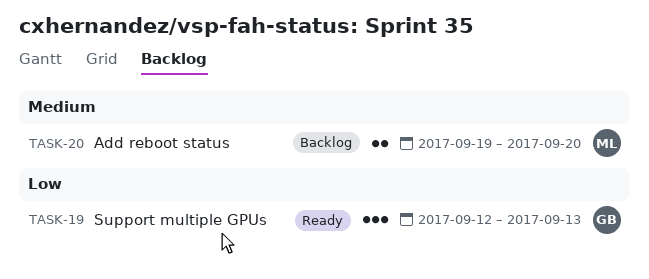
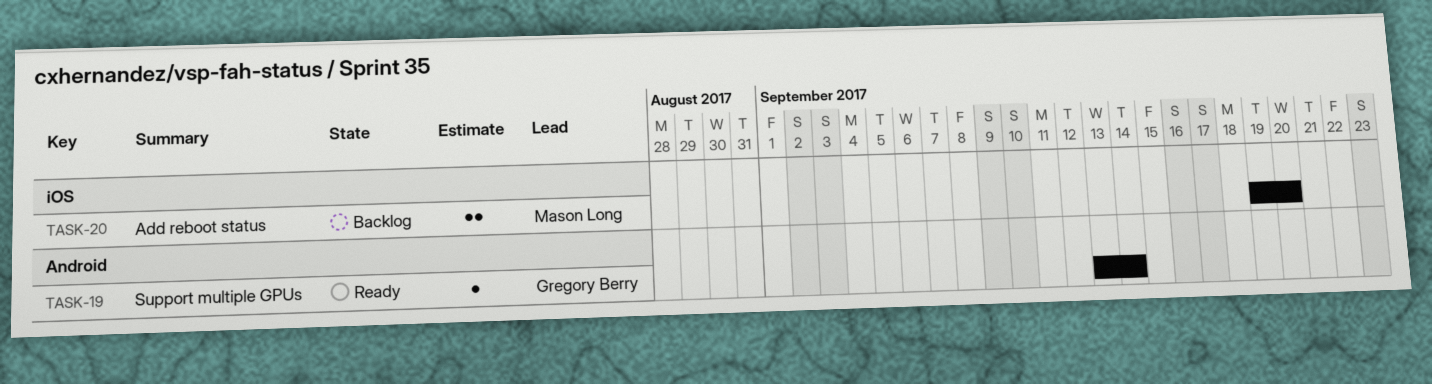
TASK-19, estimate: 3 -> 1
TASK-19, start: Sep 12 -> Sep 13
TASK-19, due: Sep 13 -> Sep 14

